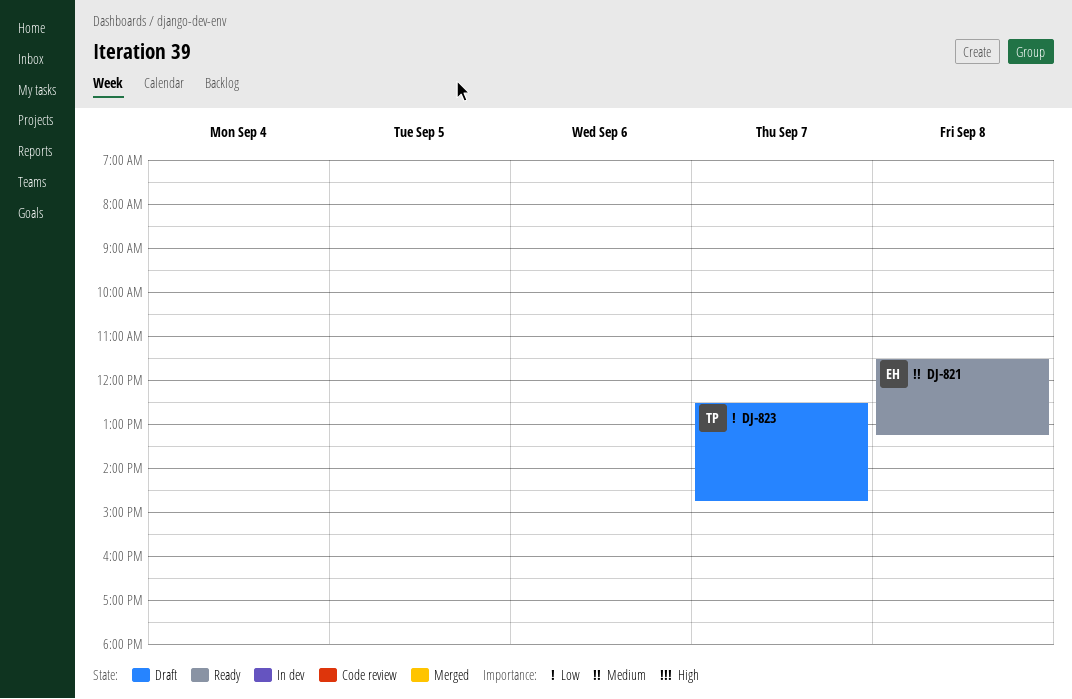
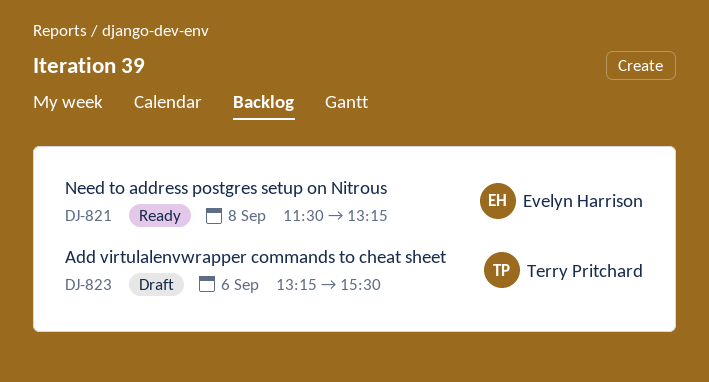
DJ-823, day: Sep 7 -> Sep 6
DJ-823, begins: 12:30 -> 13:15
DJ-823, ends: 14:45 -> 15:30

